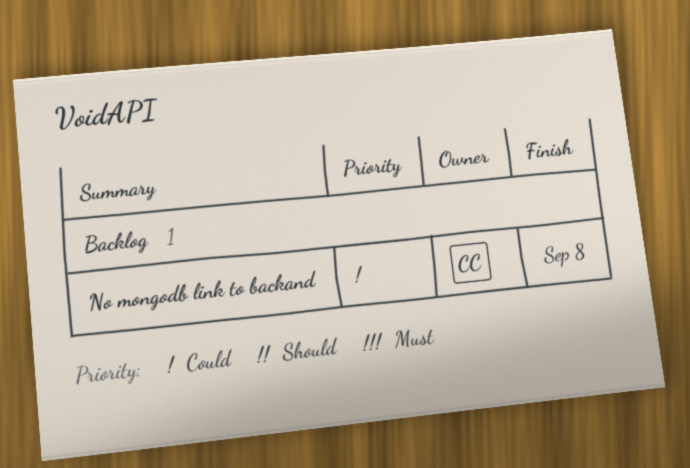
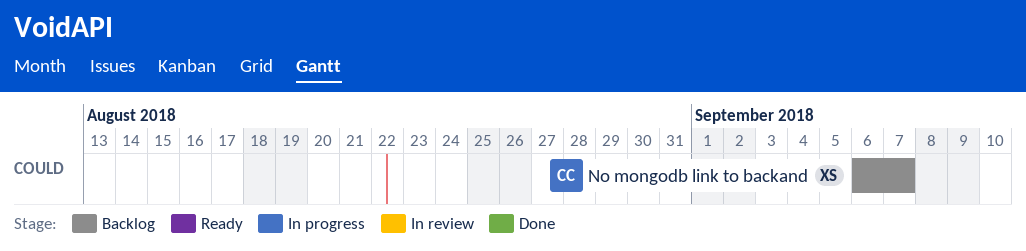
No mongodb link to backand, due: Sep 8 -> Sep 7

